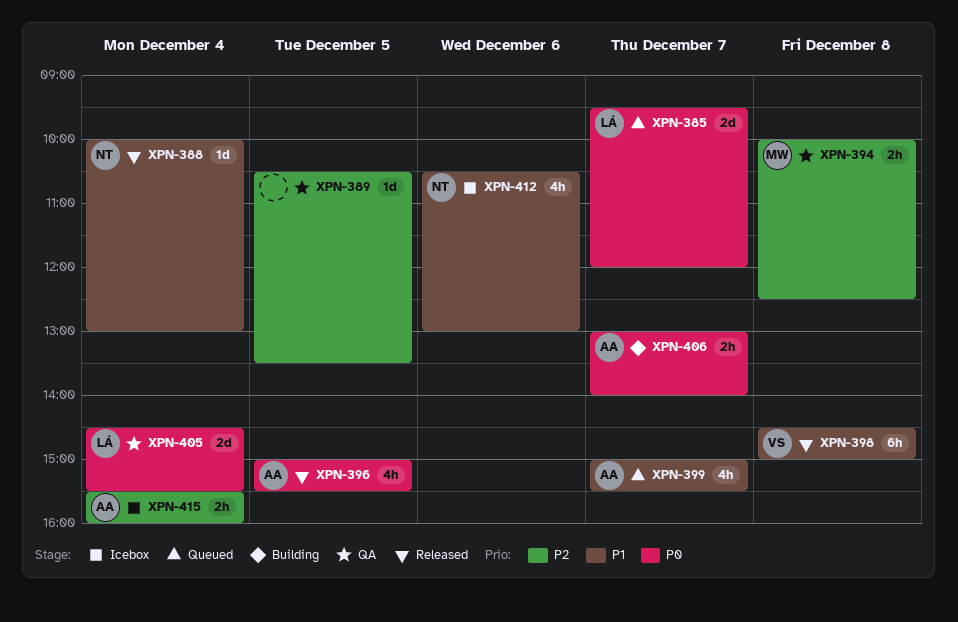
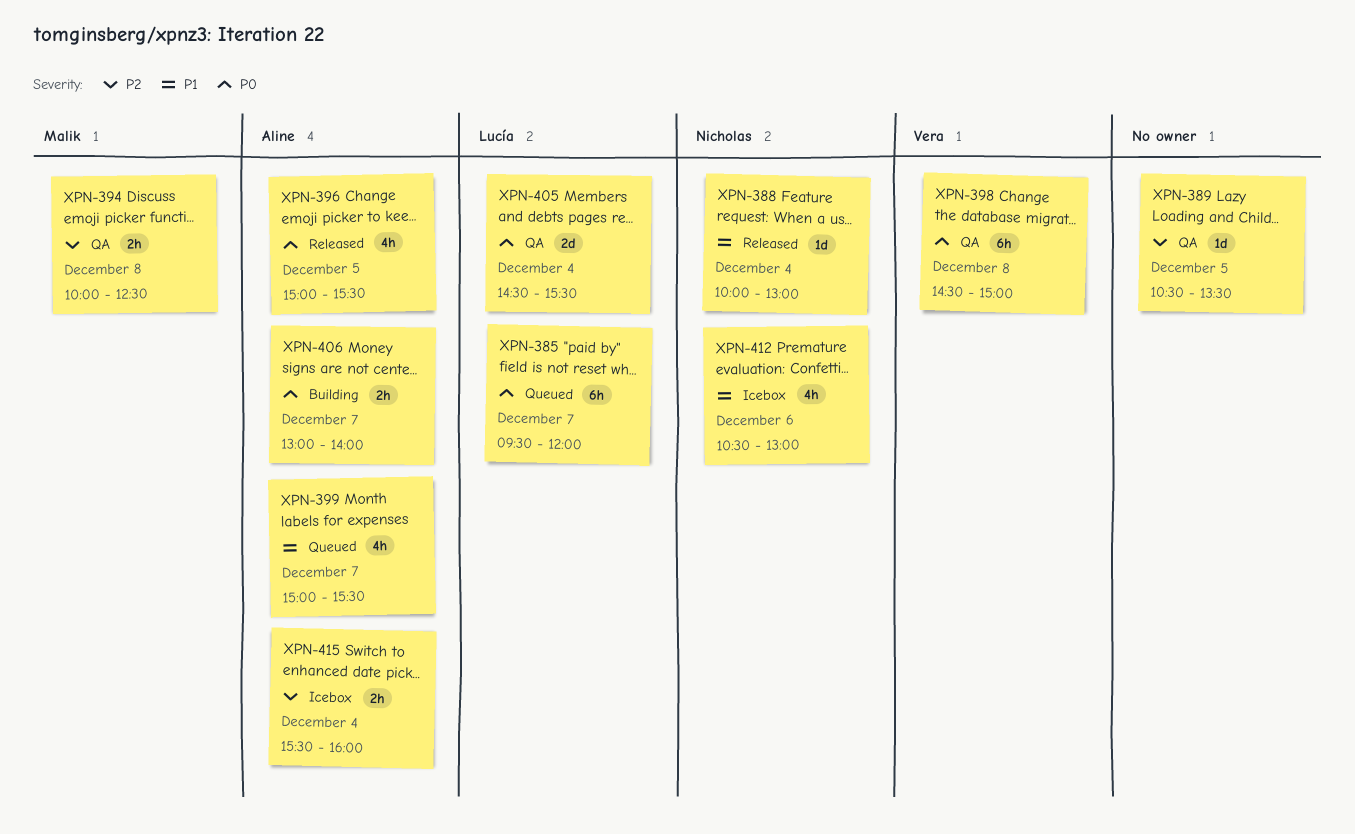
XPN-385, estimate: 2d -> 6h
XPN-398, status: Released -> QA
XPN-398, priority: P1 -> P0

